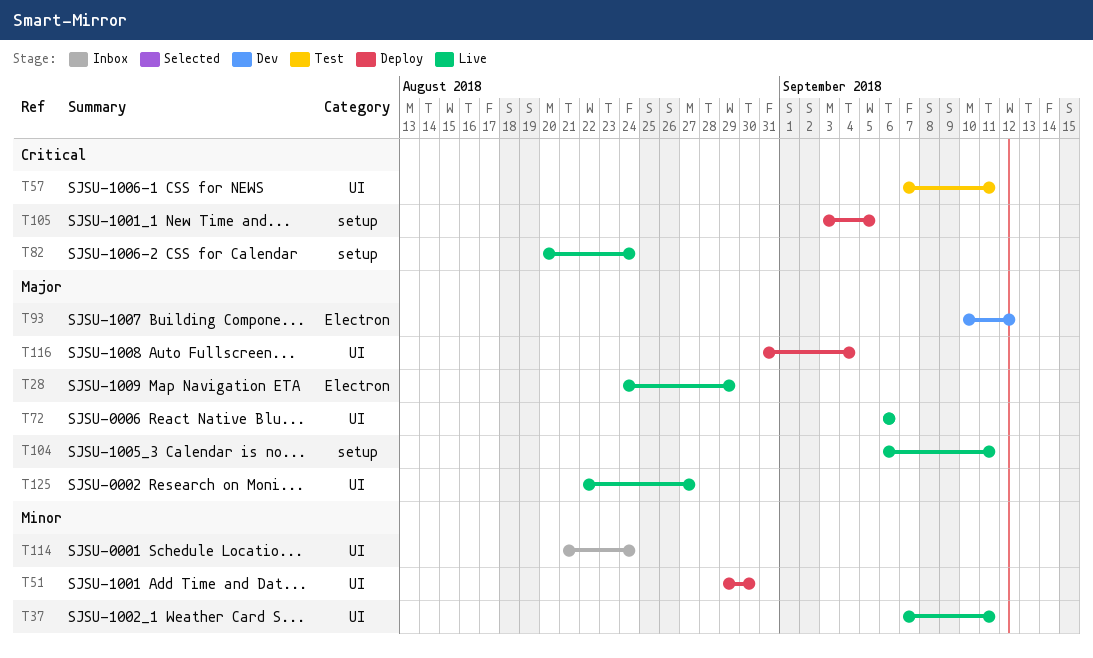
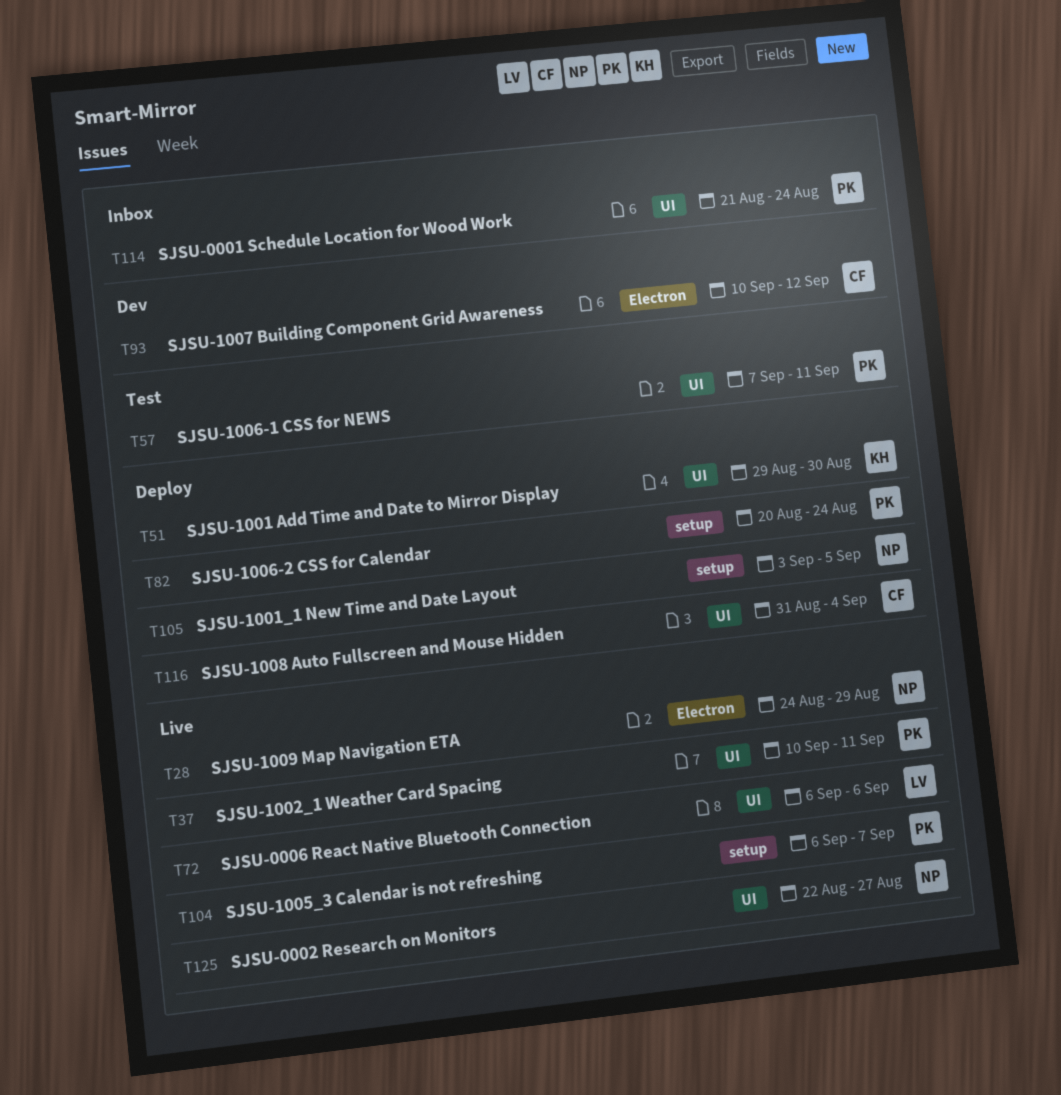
T37, start: Sep 7 -> Sep 10
T82, status: Live -> Deploy
T104, due: Sep 11 -> Sep 7

